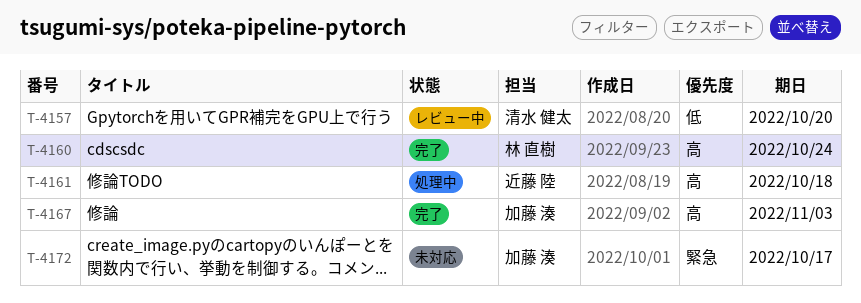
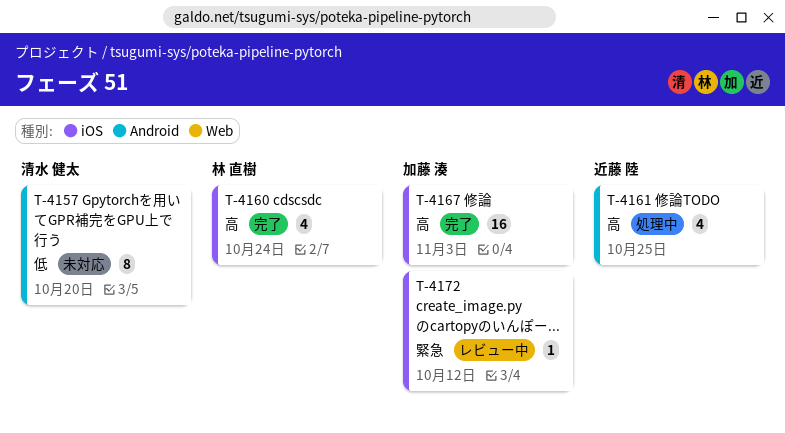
T-4157, status: レビュー中 -> 未対応
T-4161, due: Oct 18 -> Oct 25
T-4172, status: 未対応 -> レビュー中
T-4172, due: Oct 17 -> Oct 12

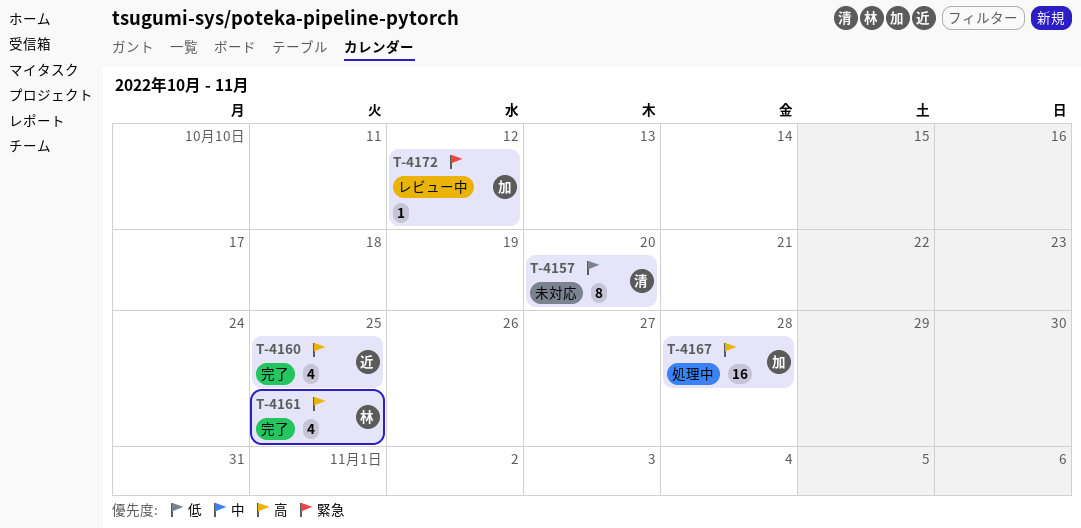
T-4160, owner: 林 直樹 -> 近藤 陸
T-4160, due: Oct 24 -> Oct 25
T-4161, status: 処理中 -> 完了
T-4161, owner: 近藤 陸 -> 林 直樹
T-4167, status: 完了 -> 処理中
T-4167, due: Nov 3 -> Oct 28

